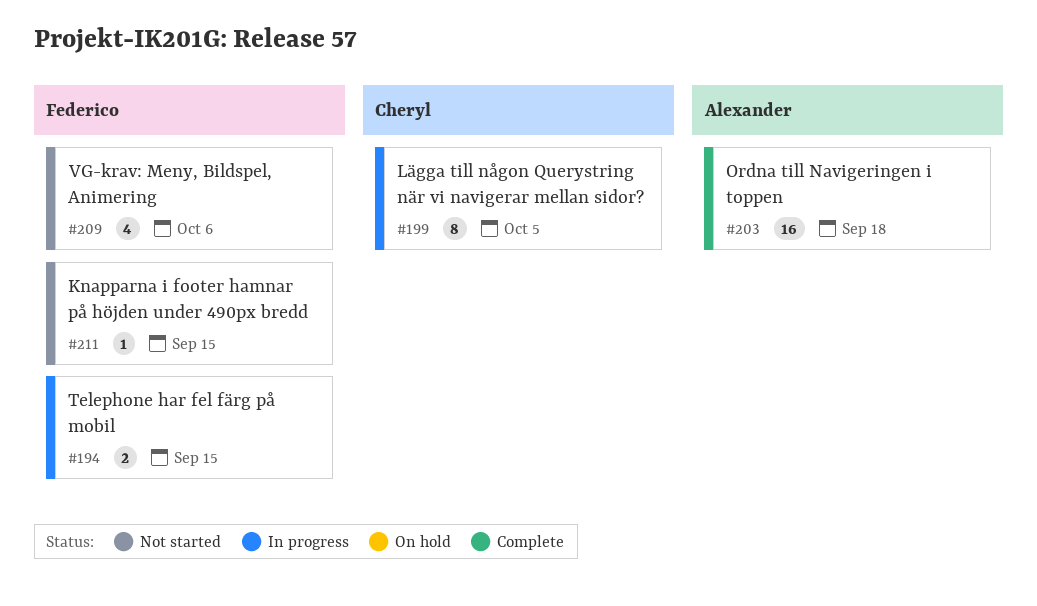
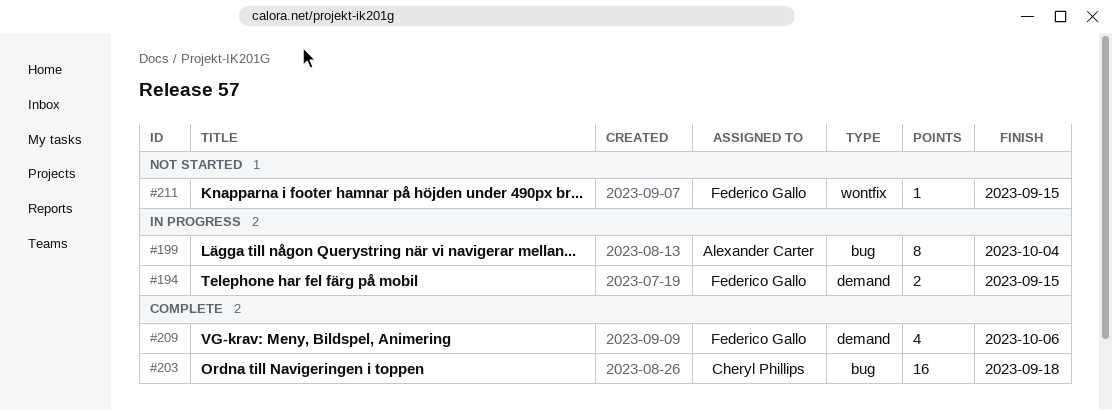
#199, owner: Cheryl Phillips -> Alexander Carter
#199, due: Oct 5 -> Oct 4
#203, owner: Alexander Carter -> Cheryl Phillips
#209, status: Not started -> Complete

